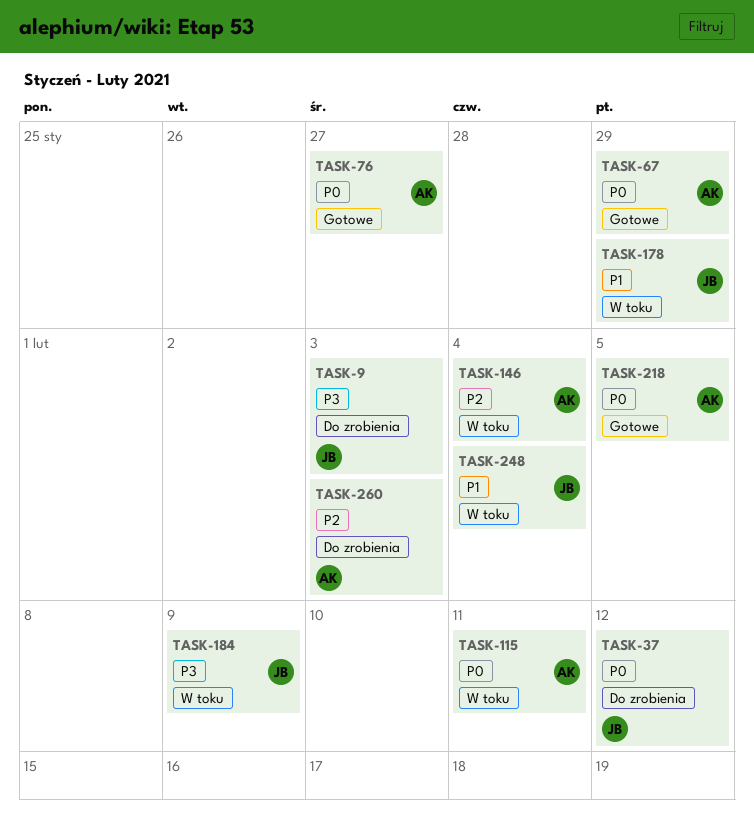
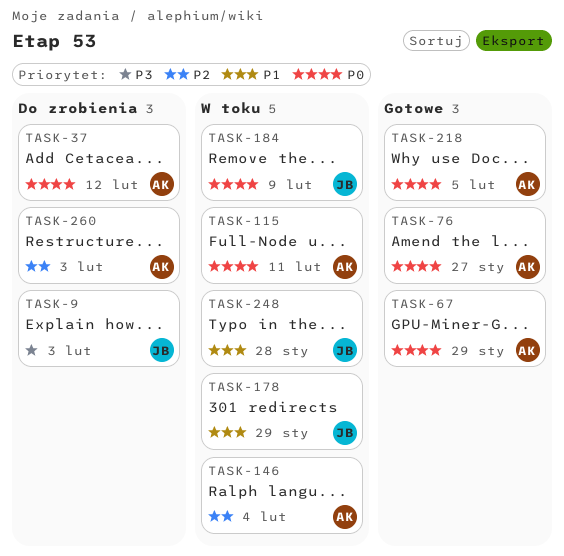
TASK-37, owner: JB -> AK
TASK-184, priority: P3 -> P0
TASK-248, due: Feb 4 -> Jan 28

